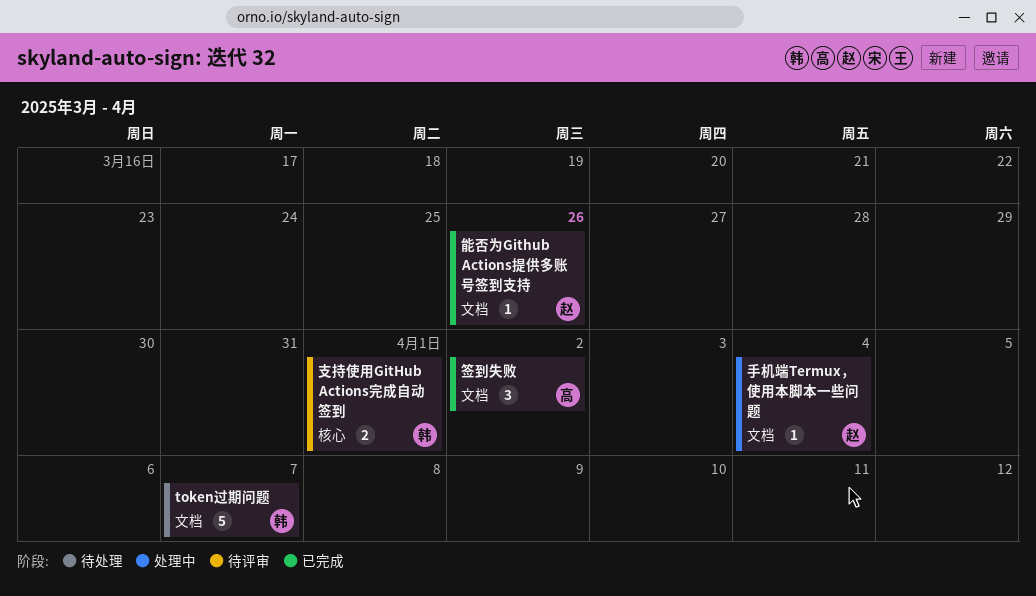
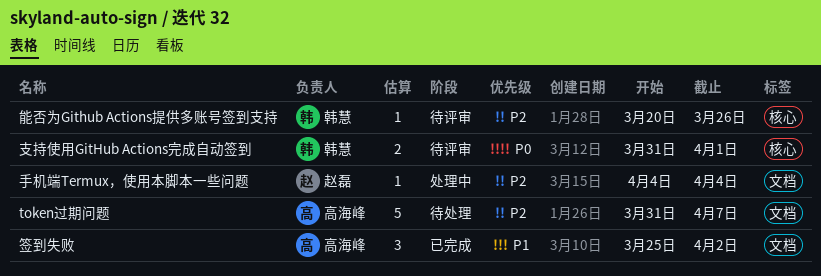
token过期问题, owner: 韩慧 -> 高海峰
能否为Github Actions提供多账号签到支持, status: 已完成 -> 待评审
能否为Github Actions提供多账号签到支持, owner: 赵磊 -> 韩慧
能否为Github Actions提供多账号签到支持, label: 文档 -> 核心

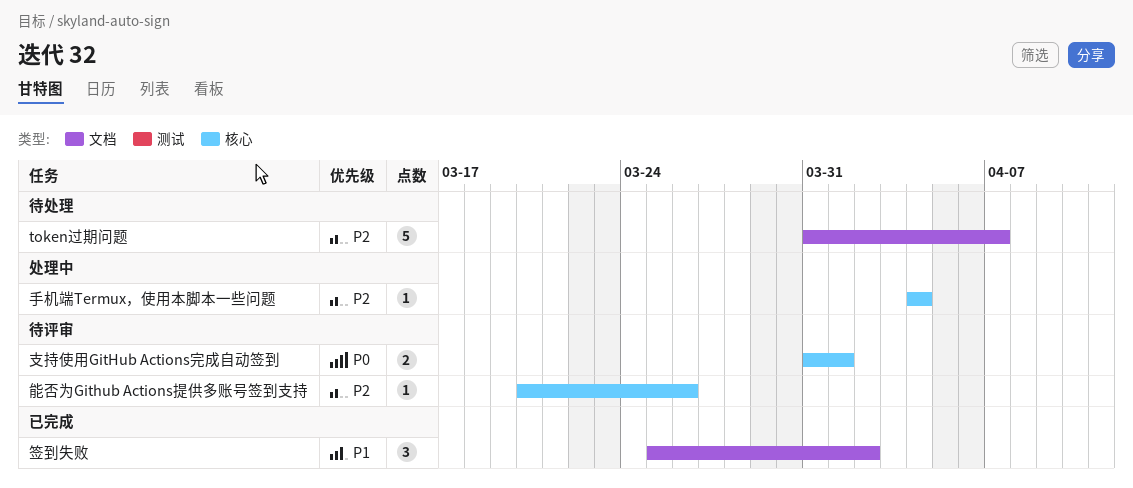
手机端Termux，使用本脚本一些问题, label: 文档 -> 核心

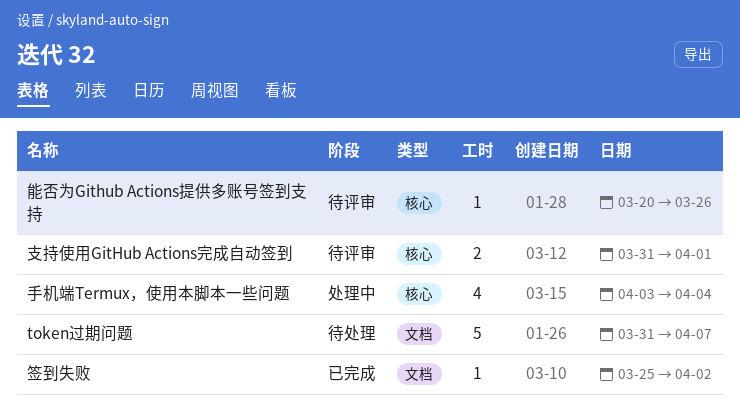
手机端Termux，使用本脚本一些问题, estimate: 1 -> 4
手机端Termux，使用本脚本一些问题, start: Apr 4 -> Apr 3
签到失败, estimate: 3 -> 1

